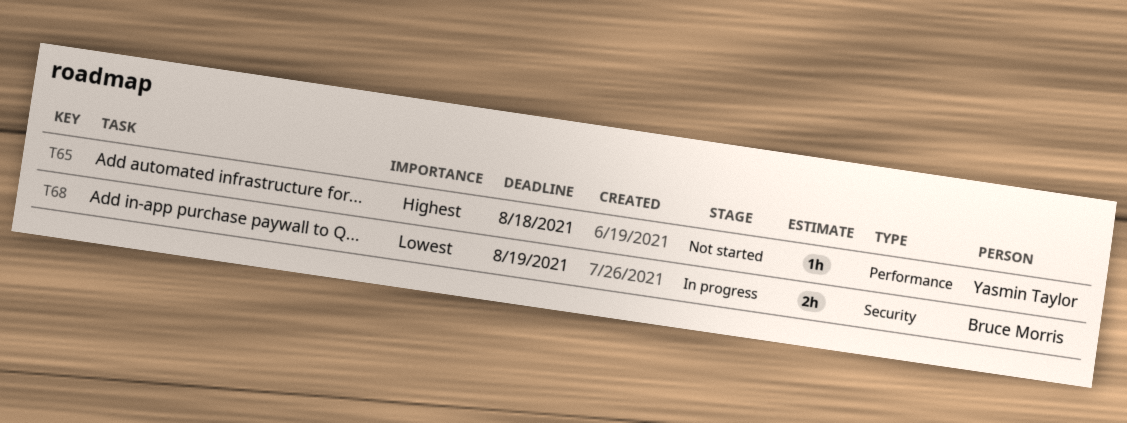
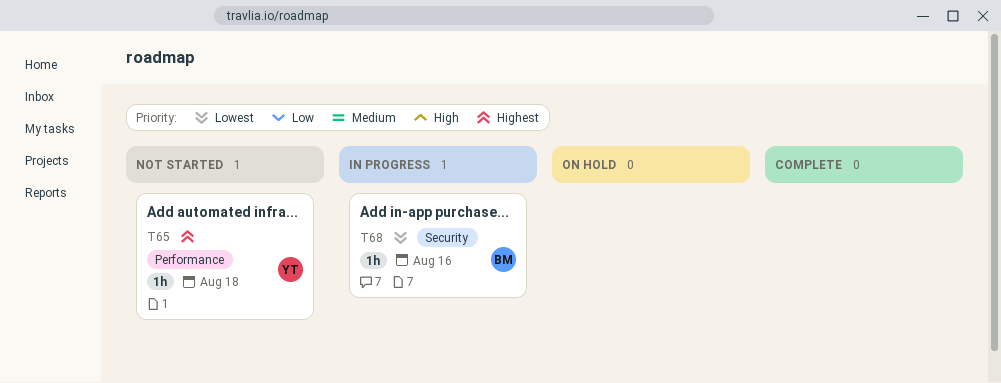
T68, estimate: 2h -> 1h
T68, due: Aug 19 -> Aug 16

